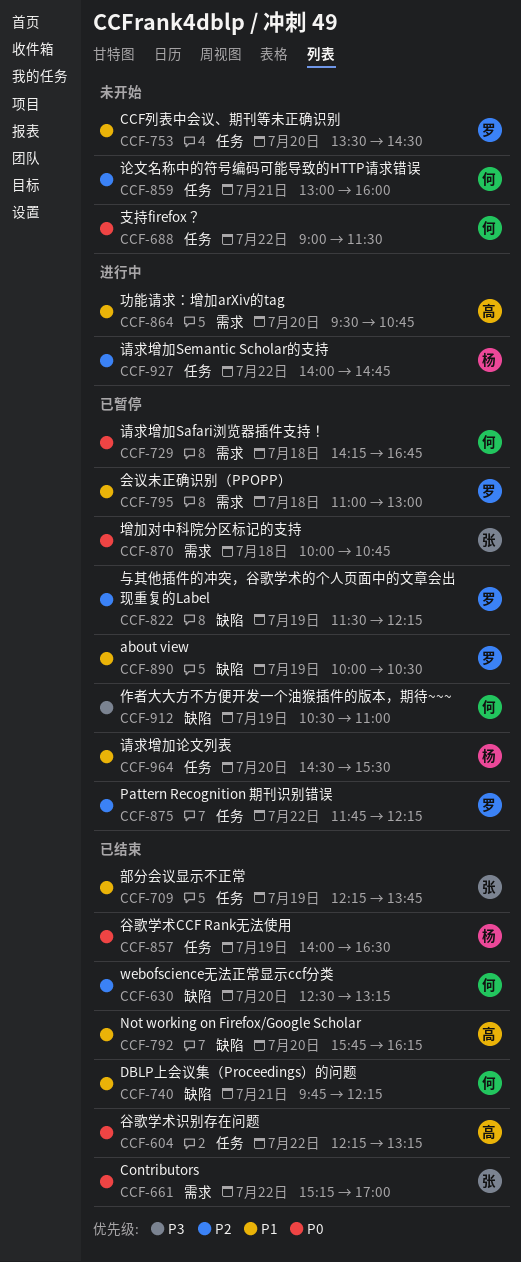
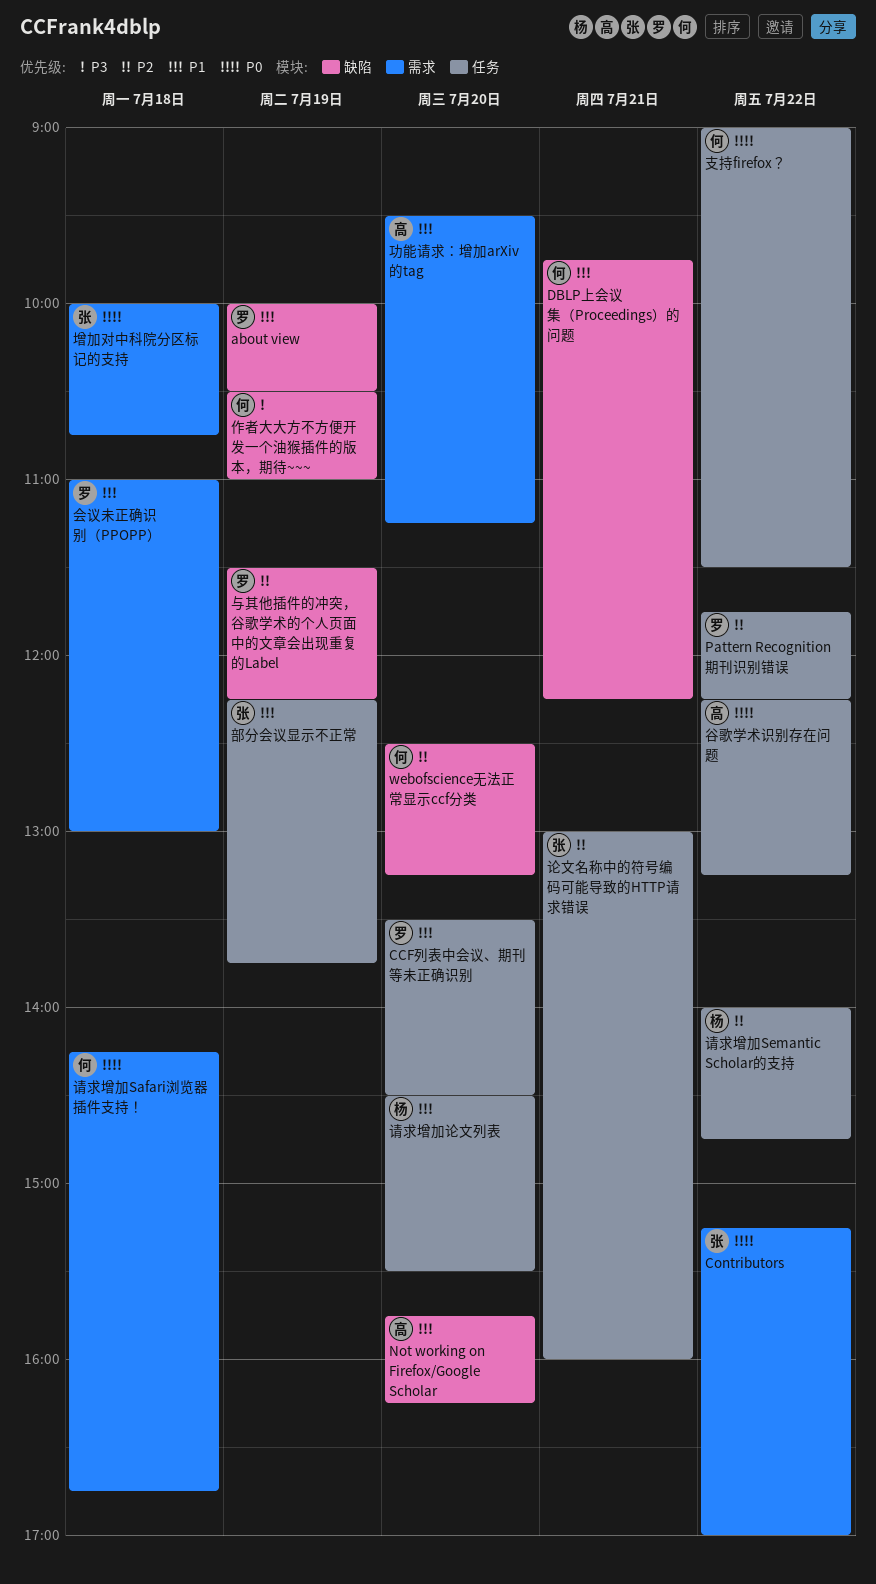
功能请求：增加arXiv的tag, ends: 10:45 -> 11:15
论文名称中的符号编码可能导致的HTTP请求错误, owner: 何 -> 张
谷歌学术CCF Rank无法使用: present -> none

